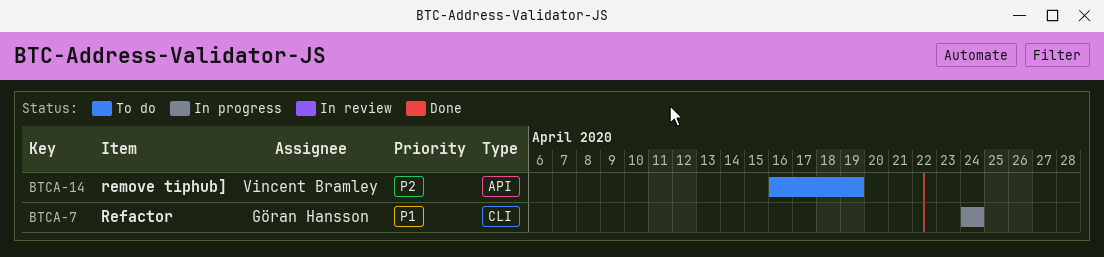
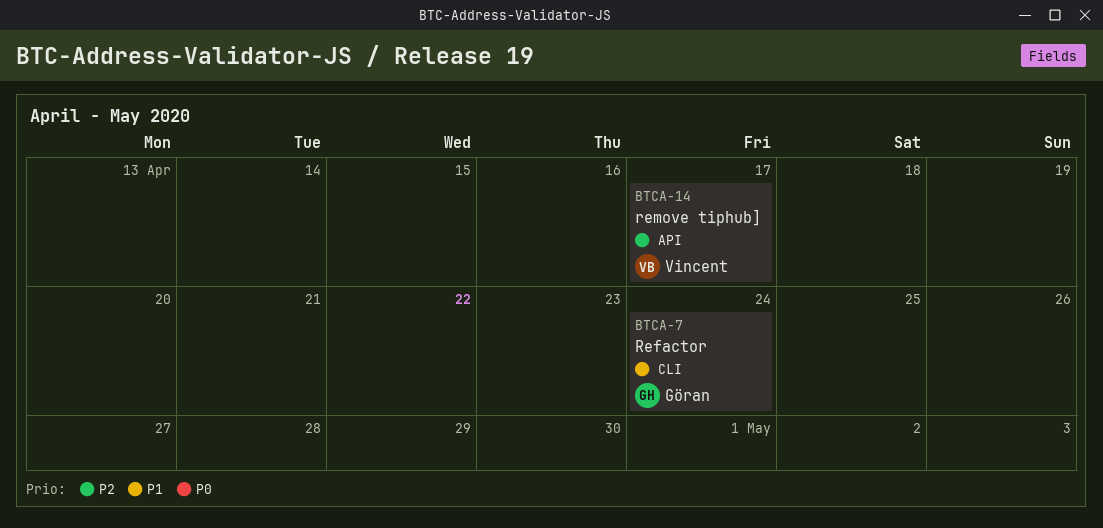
BTCA-14, due: Apr 19 -> Apr 17

